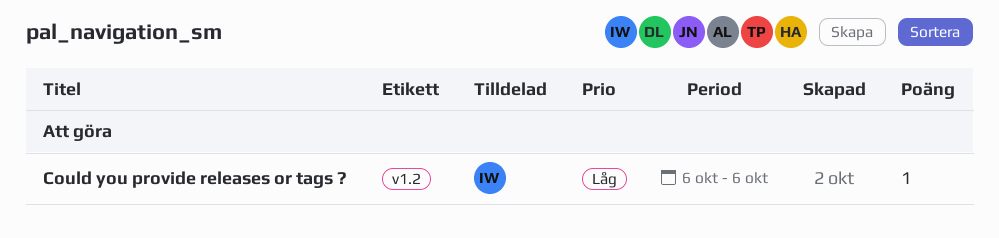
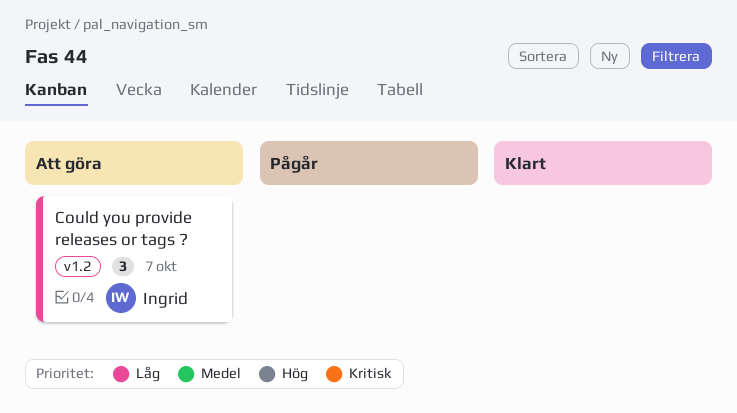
Could you provide releases or tags ?, estimate: 1 -> 3
Could you provide releases or tags ?, due: Oct 6 -> Oct 7

